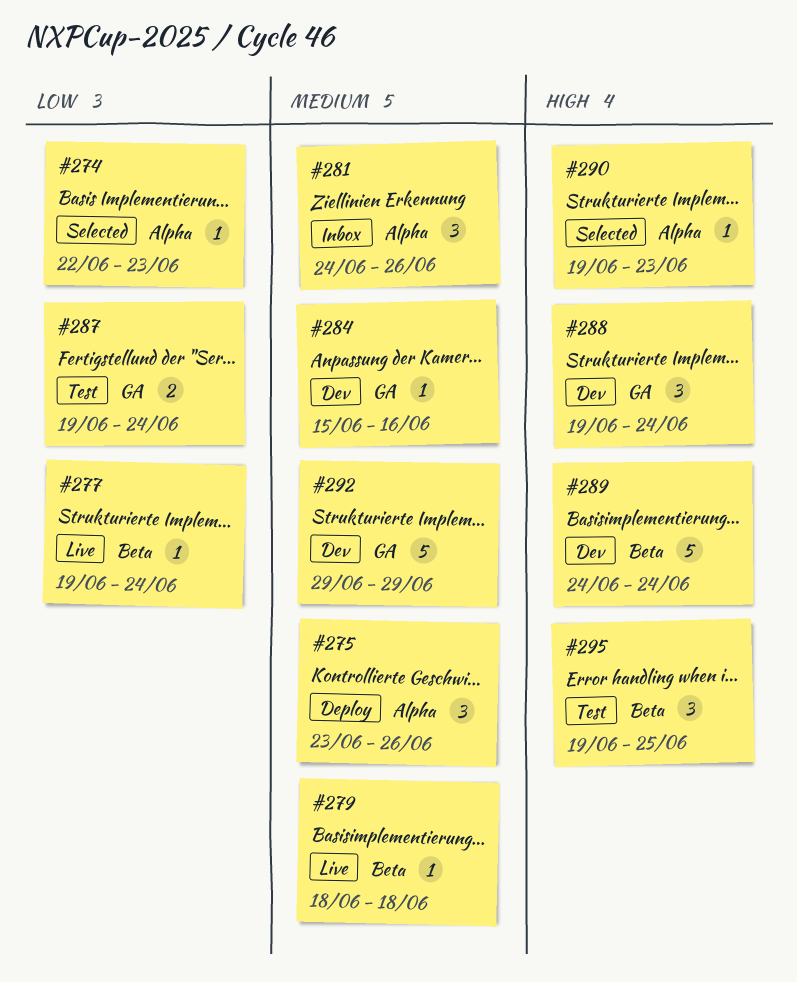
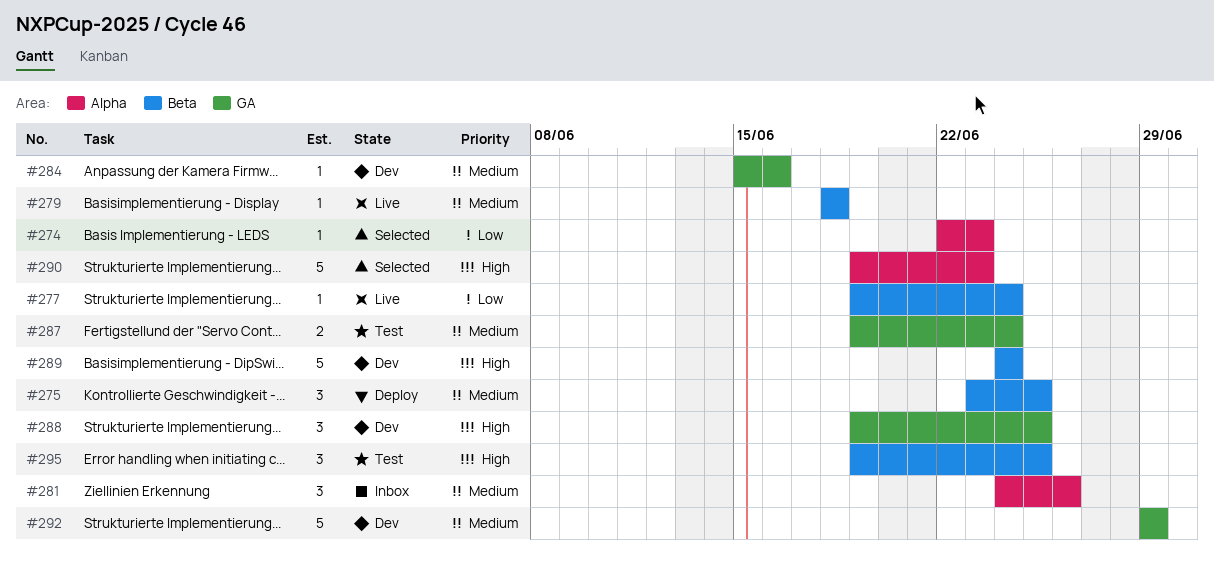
#275, label: Alpha -> Beta
#275, due: Jun 26 -> Jun 25
#287, priority: Low -> Medium
#288, due: Jun 24 -> Jun 25
#290, estimate: 1 -> 5

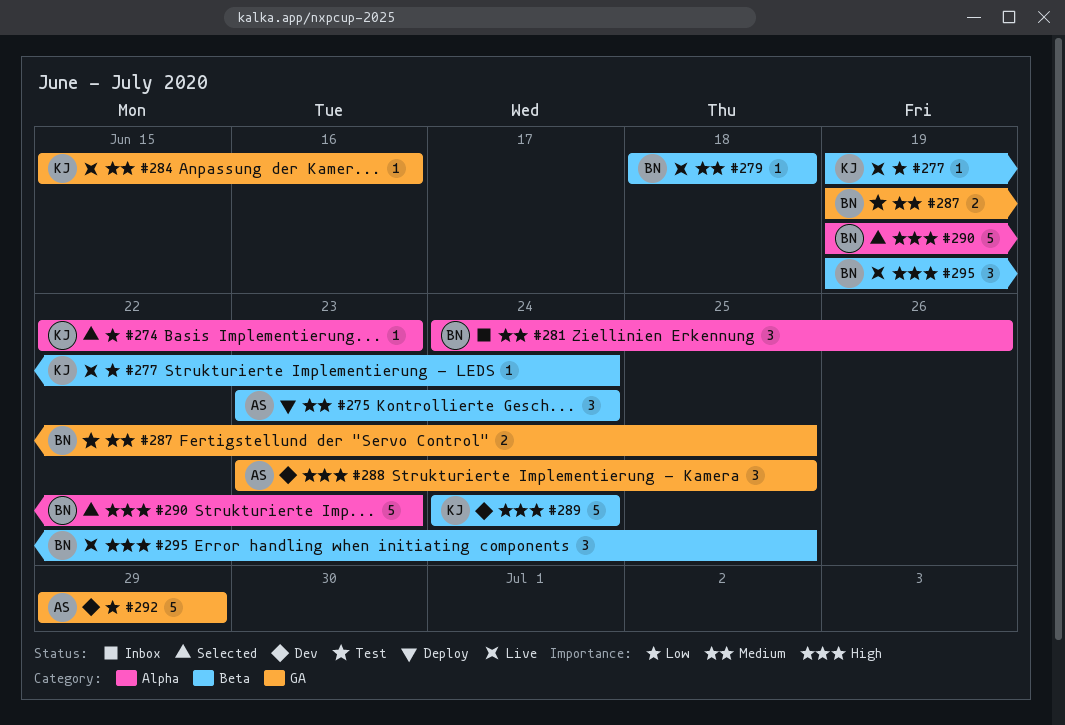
#275, due: Jun 25 -> Jun 24
#284, status: Dev -> Live
#287, due: Jun 24 -> Jun 25
#288, start: Jun 19 -> Jun 23
#292, priority: Medium -> Low
#295, status: Test -> Live

